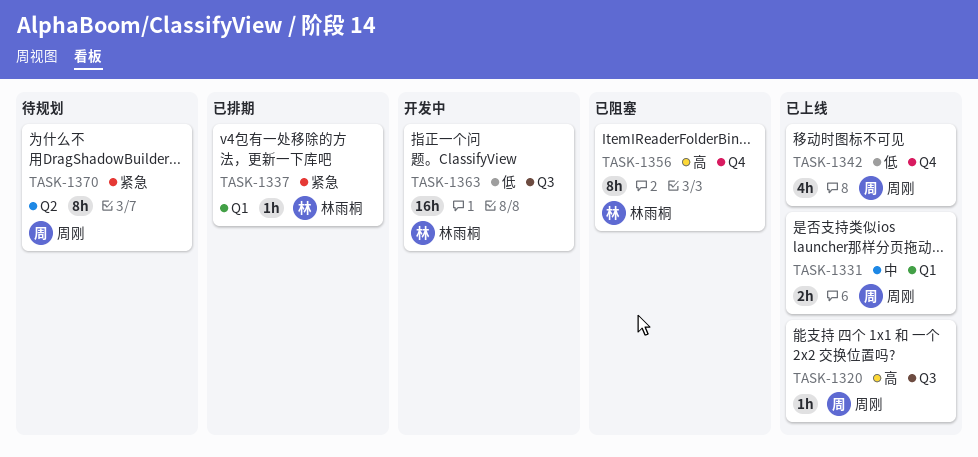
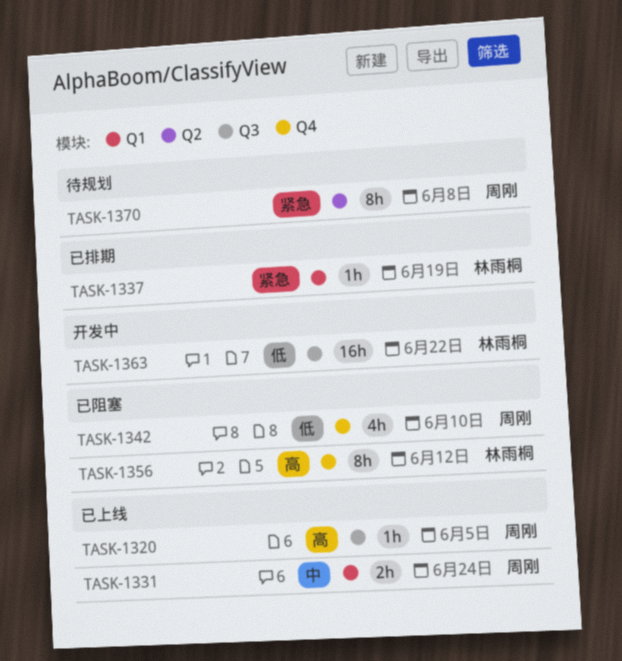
TASK-1342, status: 已上线 -> 已阻塞

